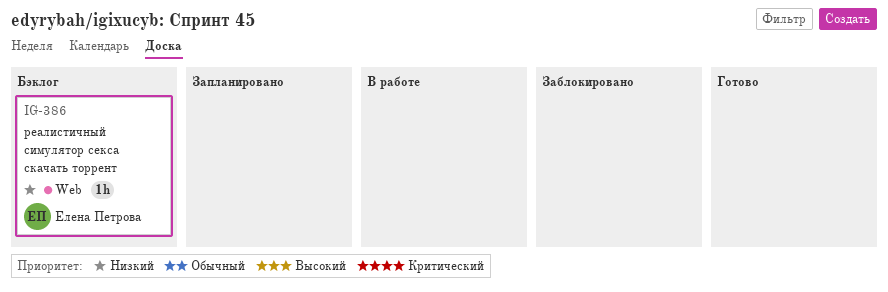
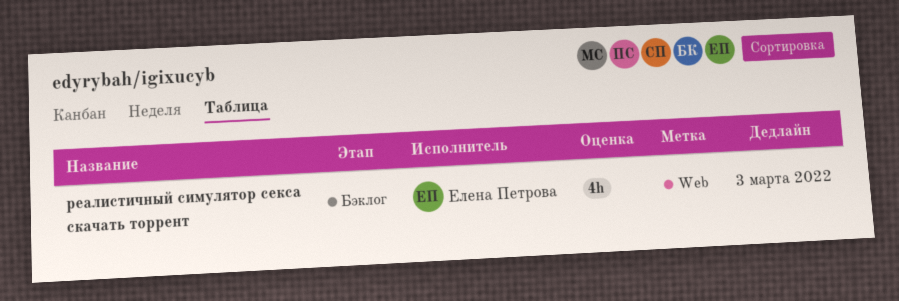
реалистичный симулятор секса скачать торрент, estimate: 1h -> 4h

